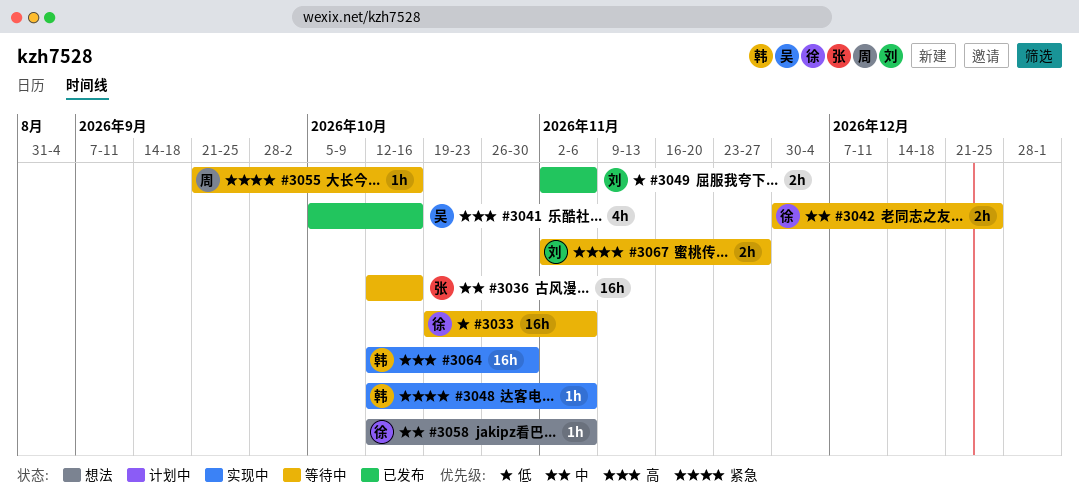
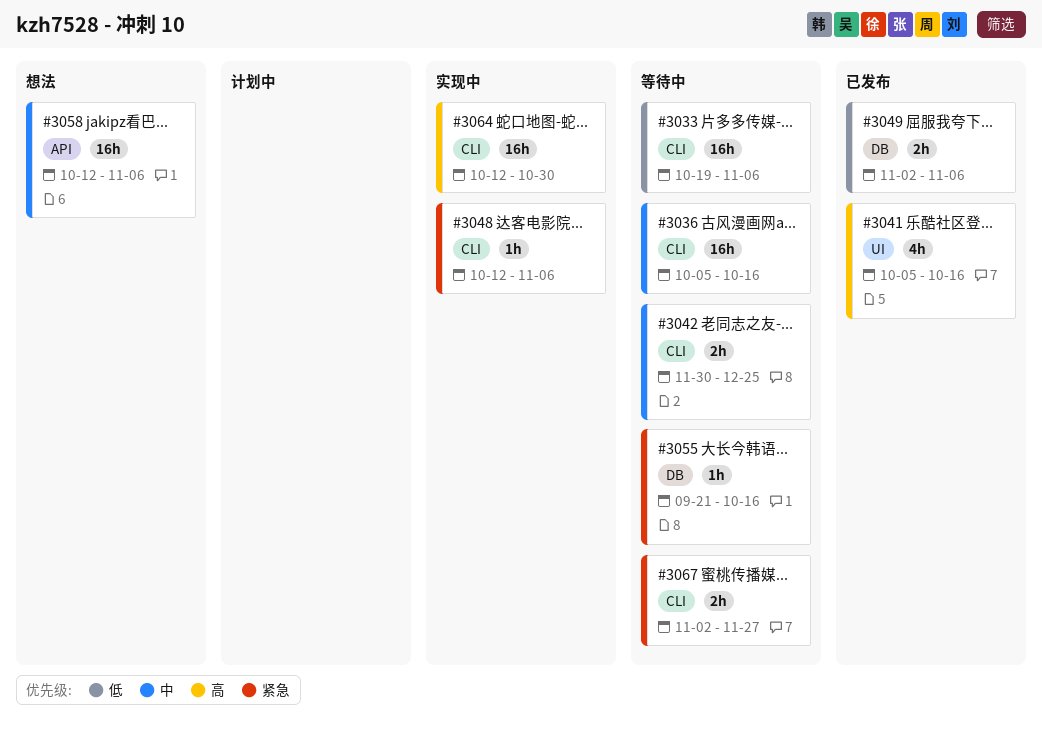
#3036, start: Oct 12 -> Oct 5
#3058, estimate: 1h -> 16h

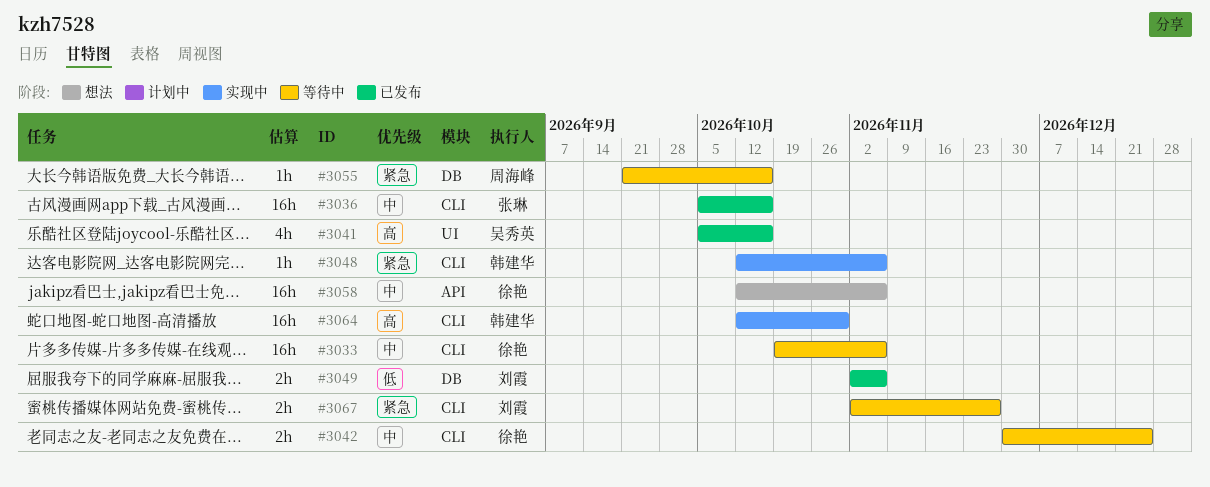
#3033, priority: 低 -> 中
#3036, status: 等待中 -> 已发布

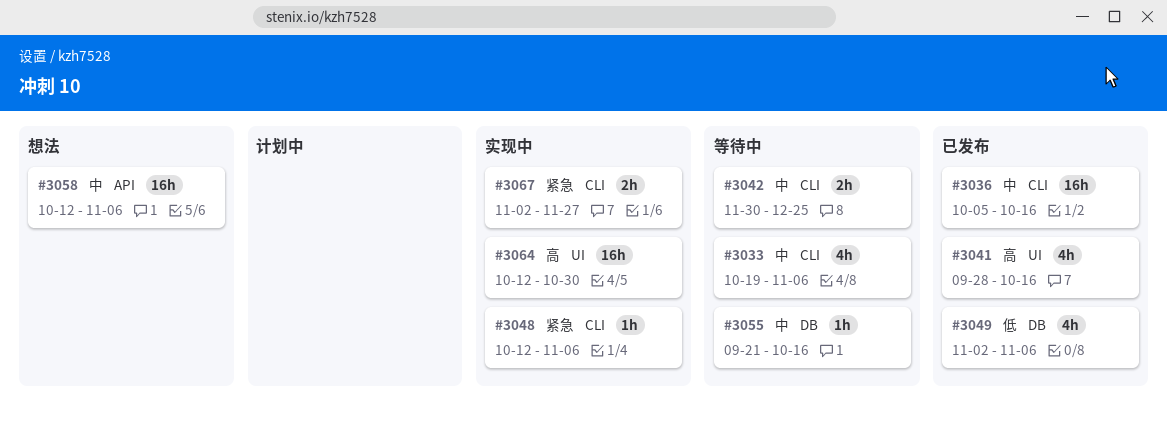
#3033, estimate: 16h -> 4h
#3041, start: Oct 5 -> Sep 28
#3049, estimate: 2h -> 4h
#3055, priority: 紧急 -> 中
#3064, label: CLI -> UI
#3067, status: 等待中 -> 实现中

